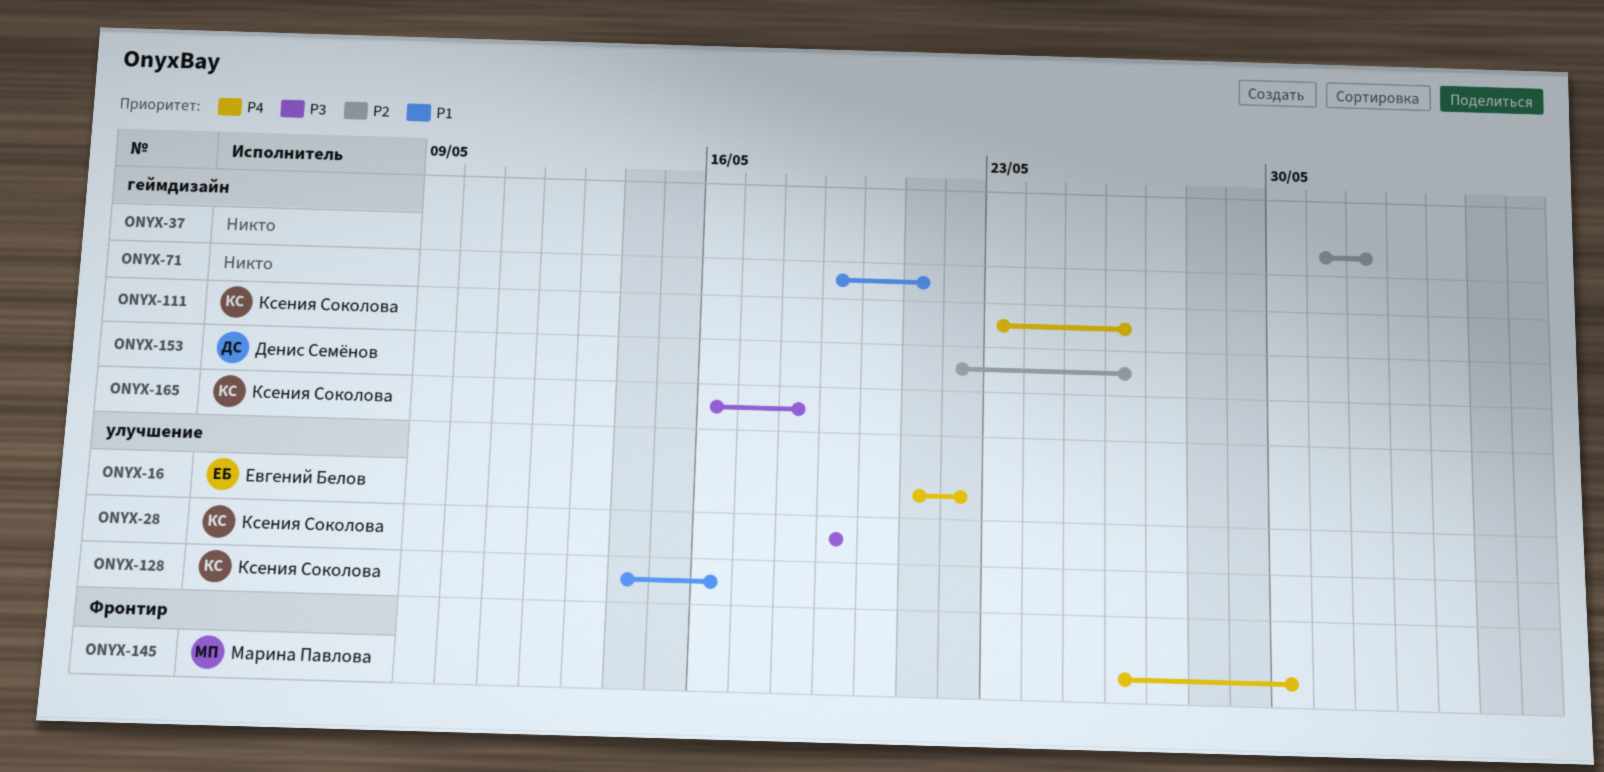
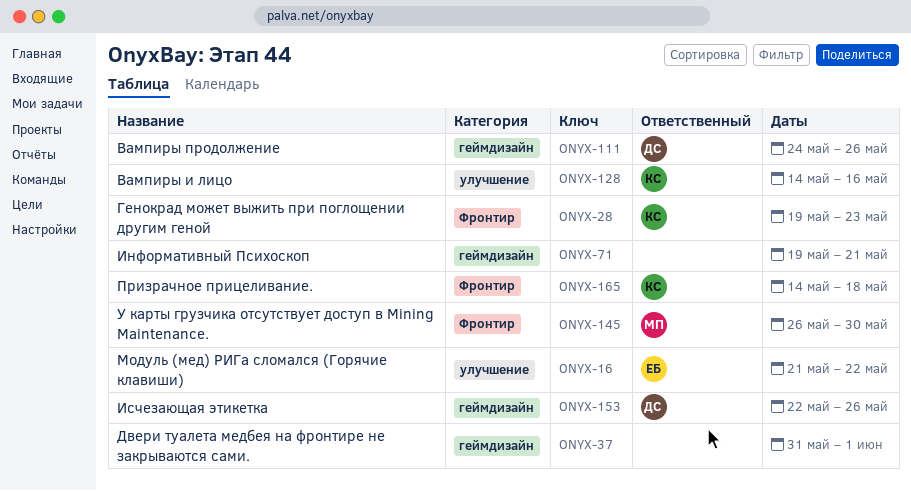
ONYX-28, label: улучшение -> Фронтир
ONYX-28, due: May 19 -> May 23
ONYX-111, owner: Ксения Соколова -> Денис Семёнов
ONYX-111, start: May 23 -> May 24
ONYX-165, label: геймдизайн -> Фронтир
ONYX-165, start: May 16 -> May 14

